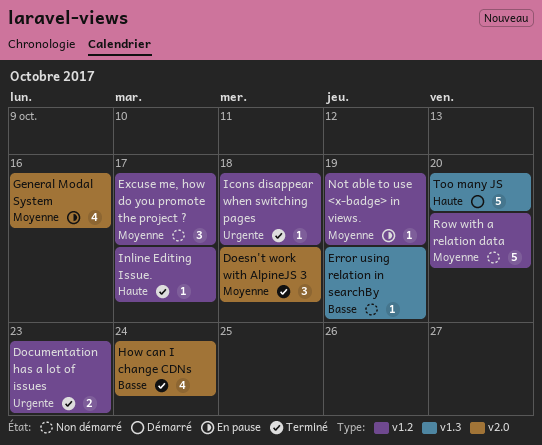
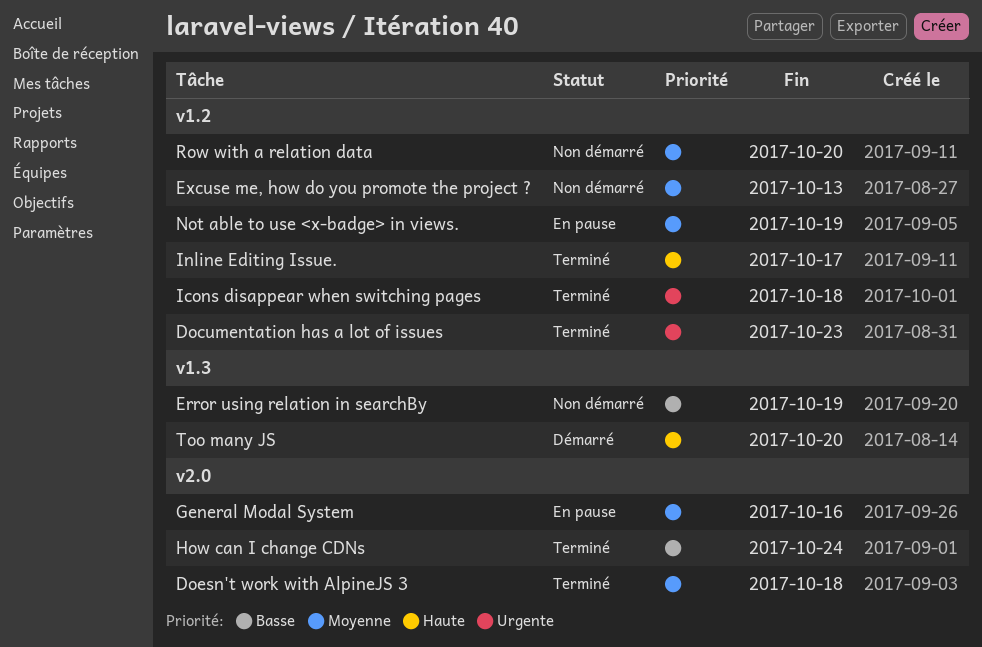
Excuse me, how do you promote the project ?, due: Oct 17 -> Oct 13

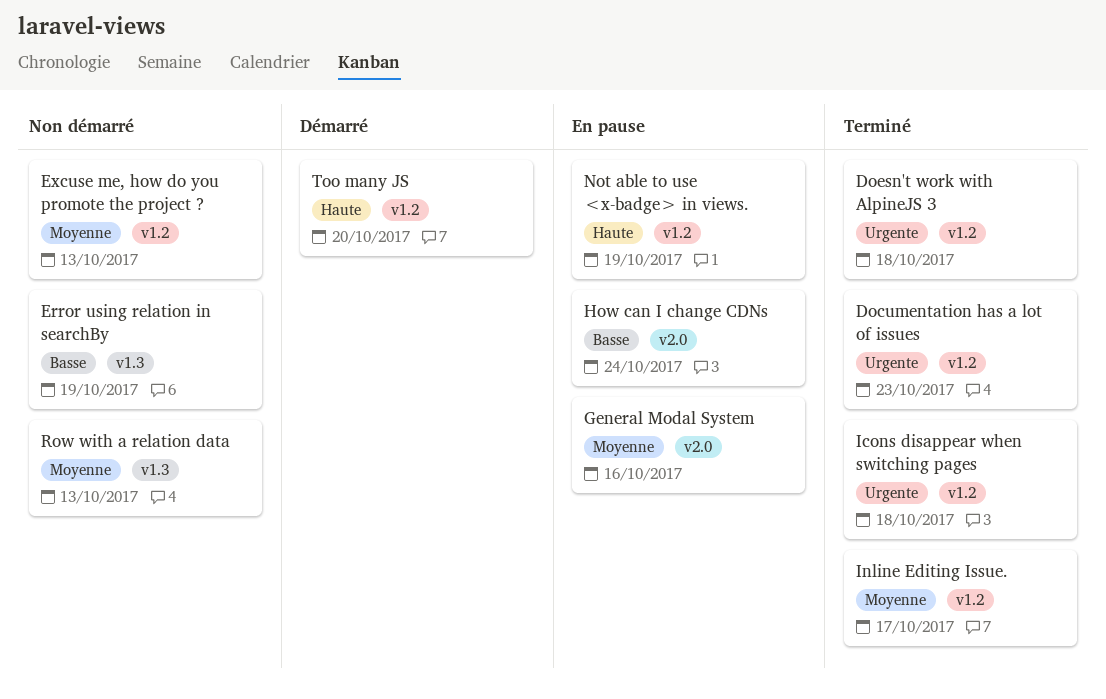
Doesn't work with AlpineJS 3, priority: Moyenne -> Urgente
Doesn't work with AlpineJS 3, label: v2.0 -> v1.2
How can I change CDNs, status: Terminé -> En pause
Inline Editing Issue., priority: Haute -> Moyenne
Not able to use <x-badge> in views., priority: Moyenne -> Haute
Row with a relation data, label: v1.2 -> v1.3
Row with a relation data, due: Oct 20 -> Oct 13
Too many JS, label: v1.3 -> v1.2

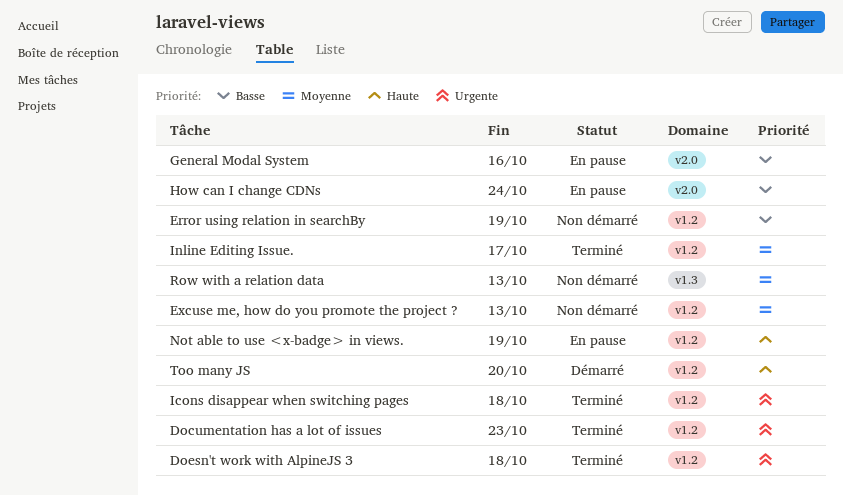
Error using relation in searchBy, label: v1.3 -> v1.2
General Modal System, priority: Moyenne -> Basse

